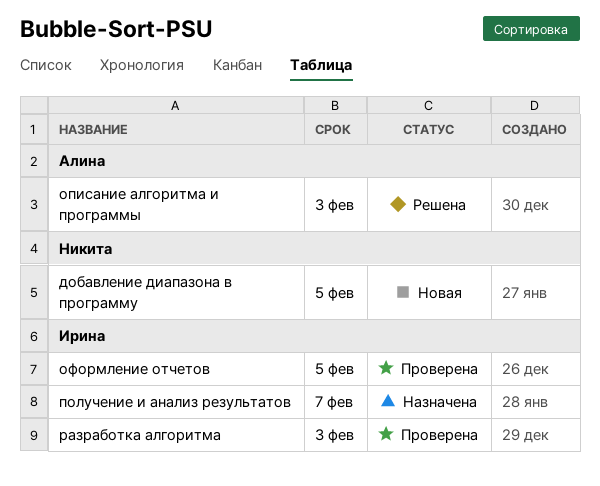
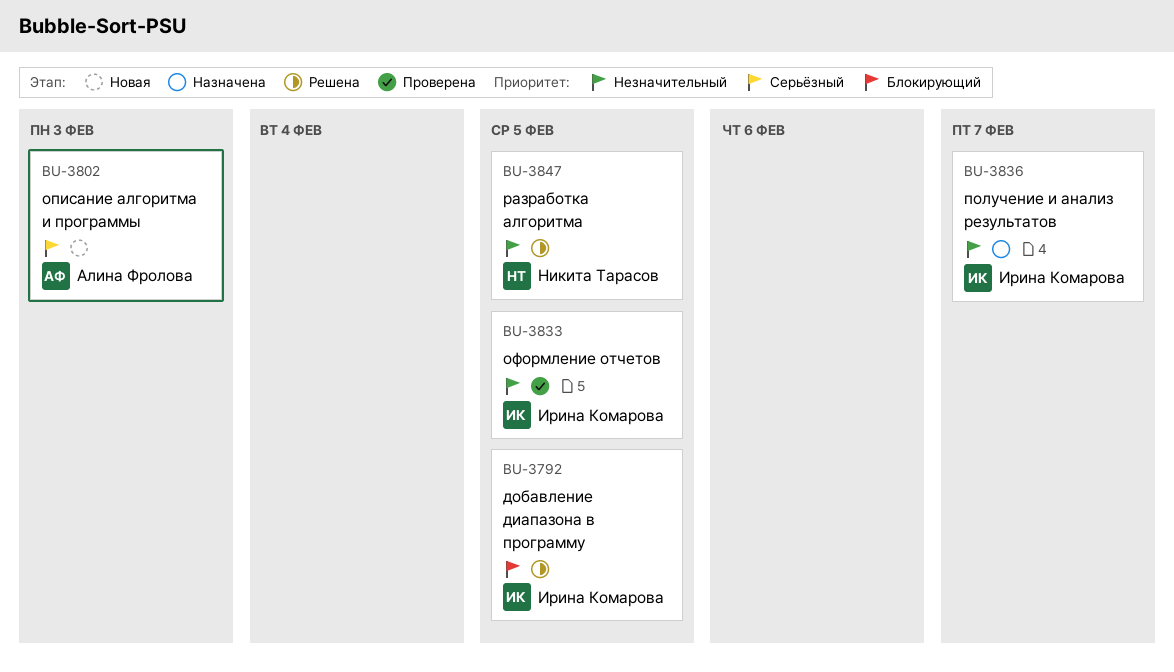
добавление диапазона в программу, status: Новая -> Решена
добавление диапазона в программу, owner: Никита Тарасов -> Ирина Комарова
описание алгоритма и программы, status: Решена -> Новая
разработка алгоритма, status: Проверена -> Решена
разработка алгоритма, owner: Ирина Комарова -> Никита Тарасов
разработка алгоритма, due: Feb 3 -> Feb 5

